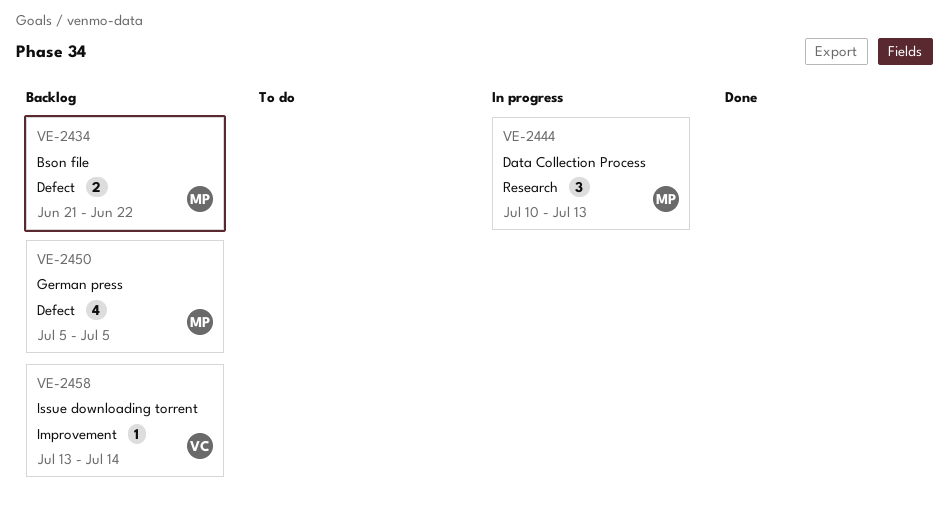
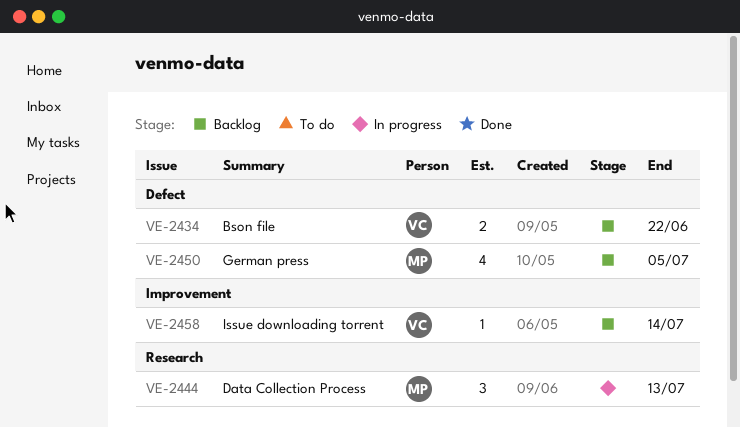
VE-2434, owner: MP -> VC

